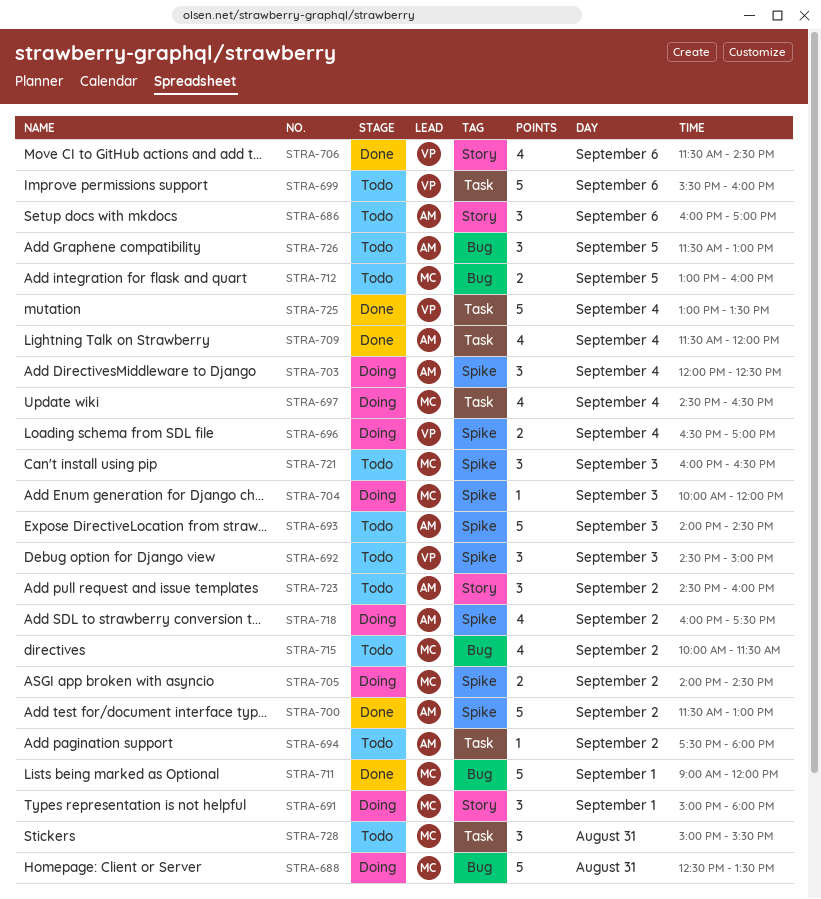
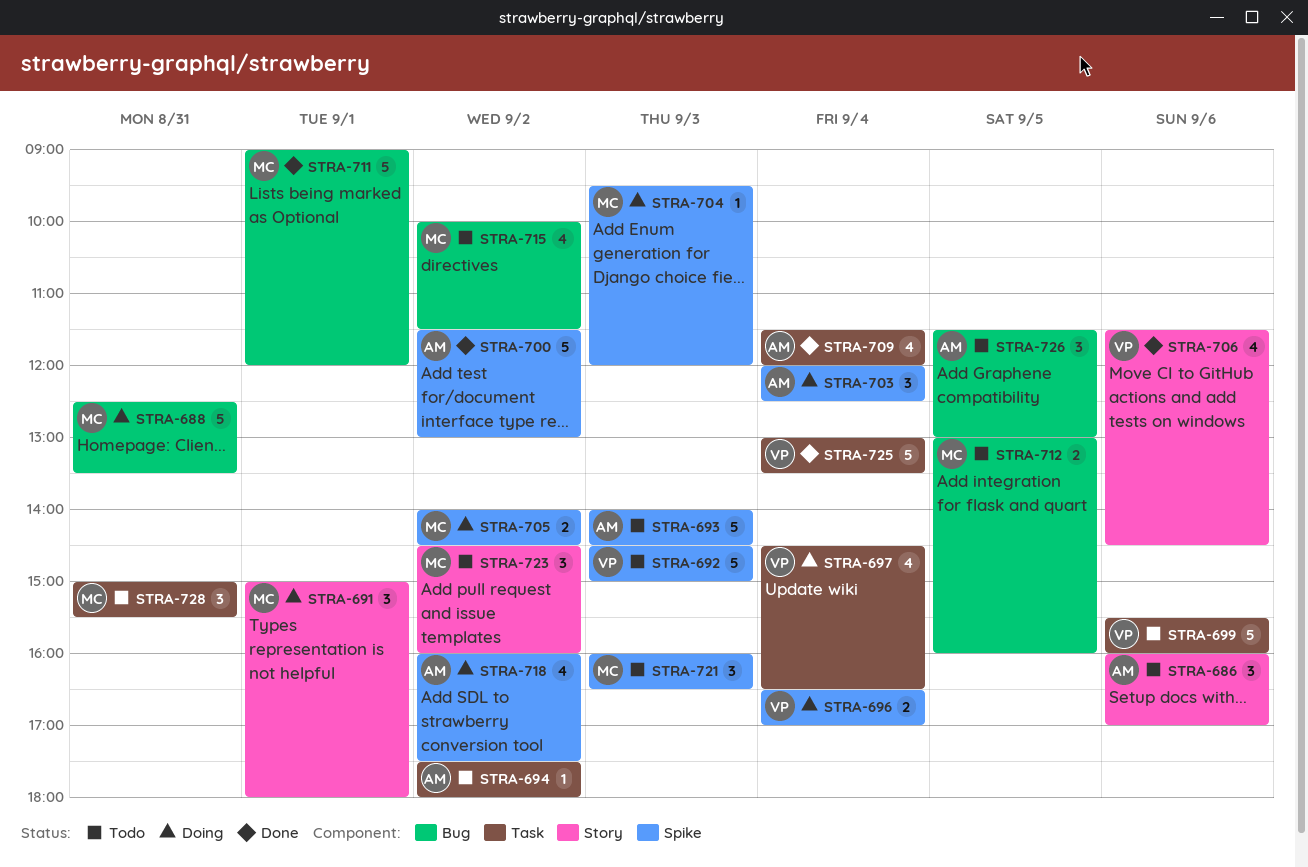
STRA-692, estimate: 3 -> 5
STRA-697, owner: MC -> VP
STRA-704, begins: 10:00 -> 09:30
STRA-723, owner: AM -> MC

